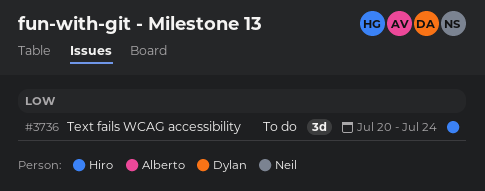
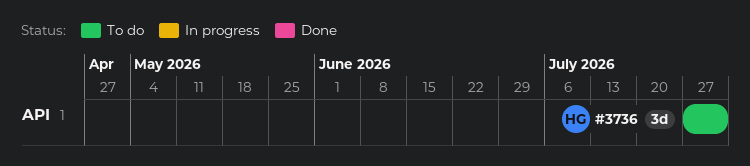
#3736, start: Jul 20 -> Jul 27
#3736, due: Jul 24 -> Jul 31

